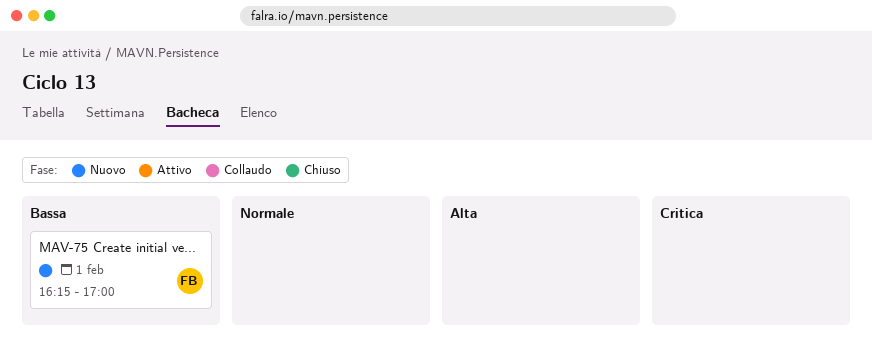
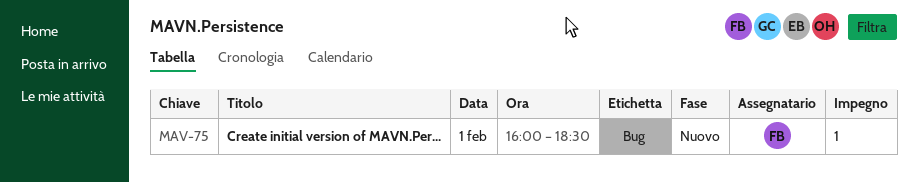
MAV-75, begins: 16:15 -> 16:00
MAV-75, ends: 17:00 -> 18:30

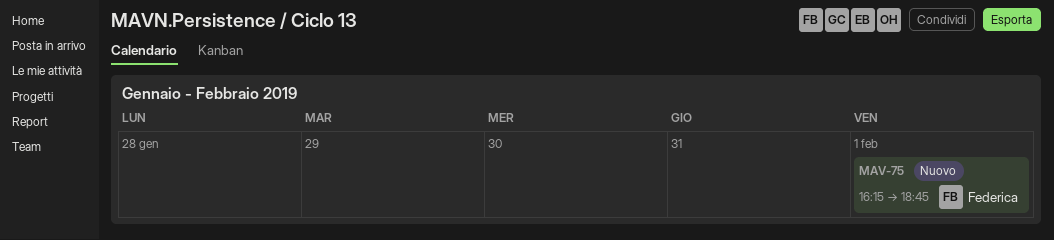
MAV-75, begins: 16:00 -> 16:15
MAV-75, ends: 18:30 -> 18:45

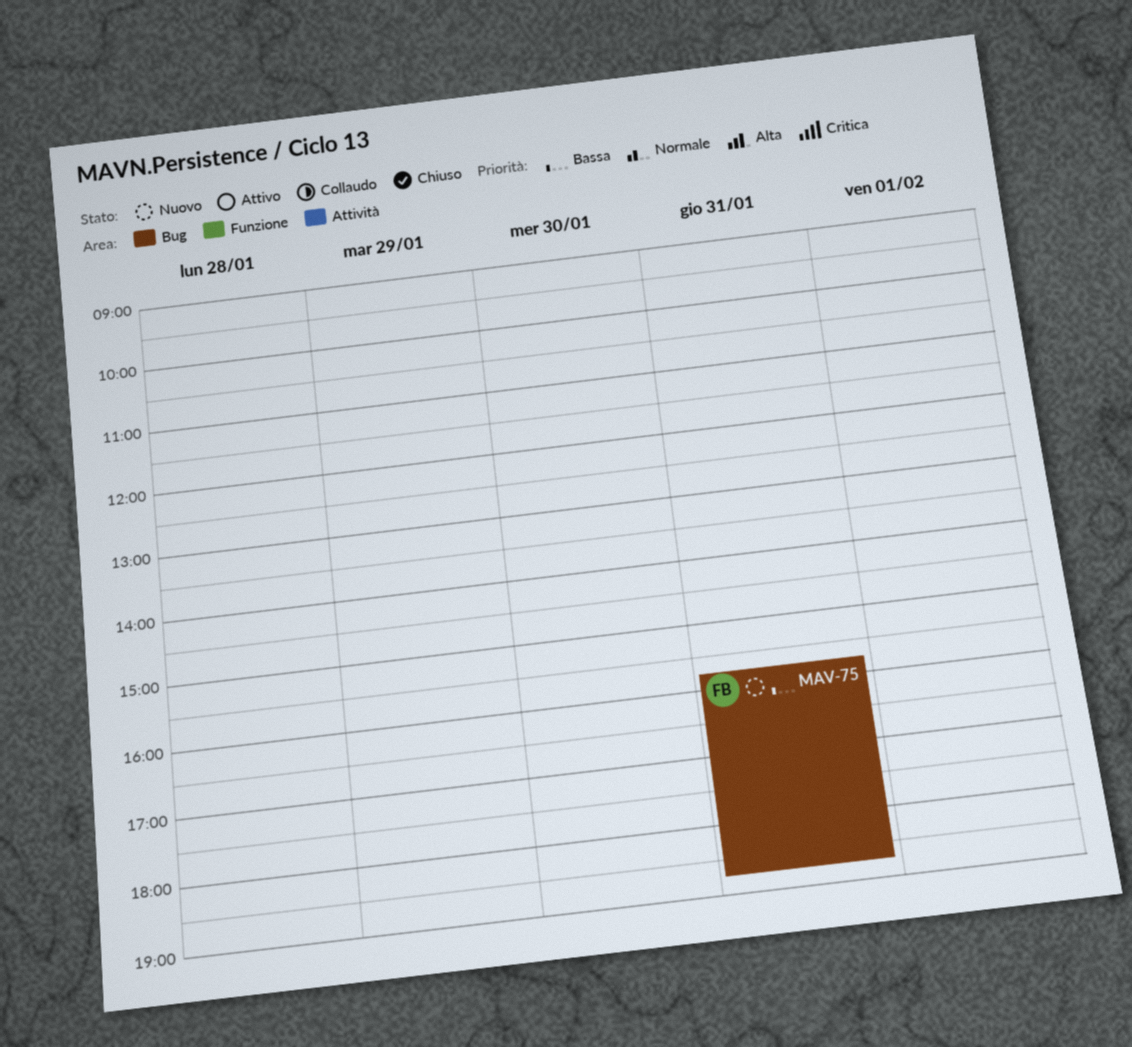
MAV-75, day: Feb 1 -> Jan 31
MAV-75, begins: 16:15 -> 15:45

